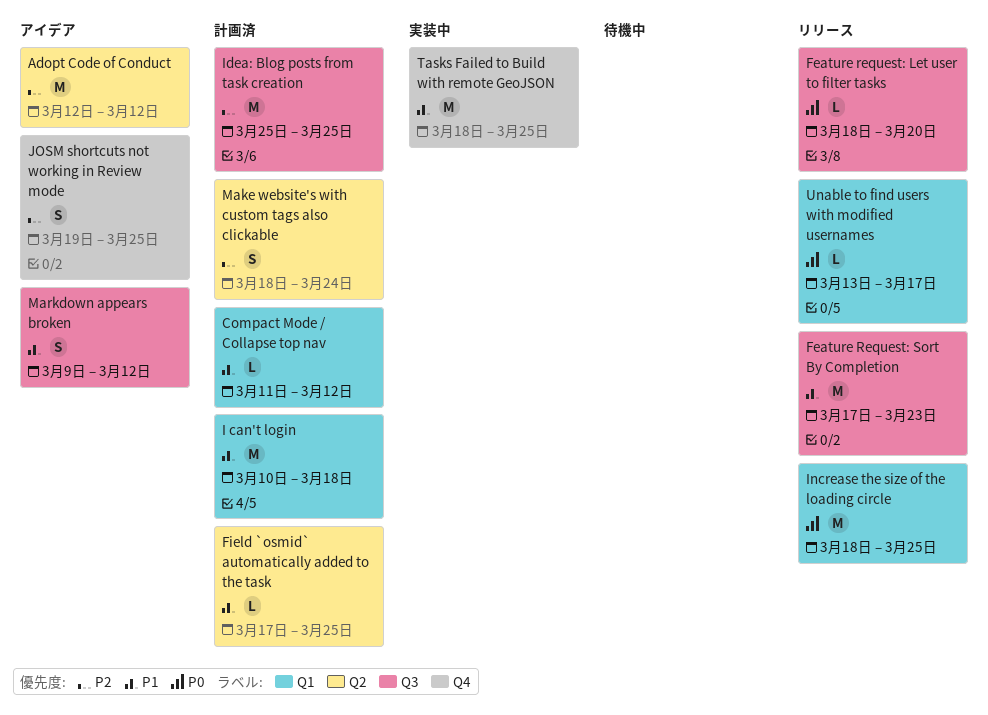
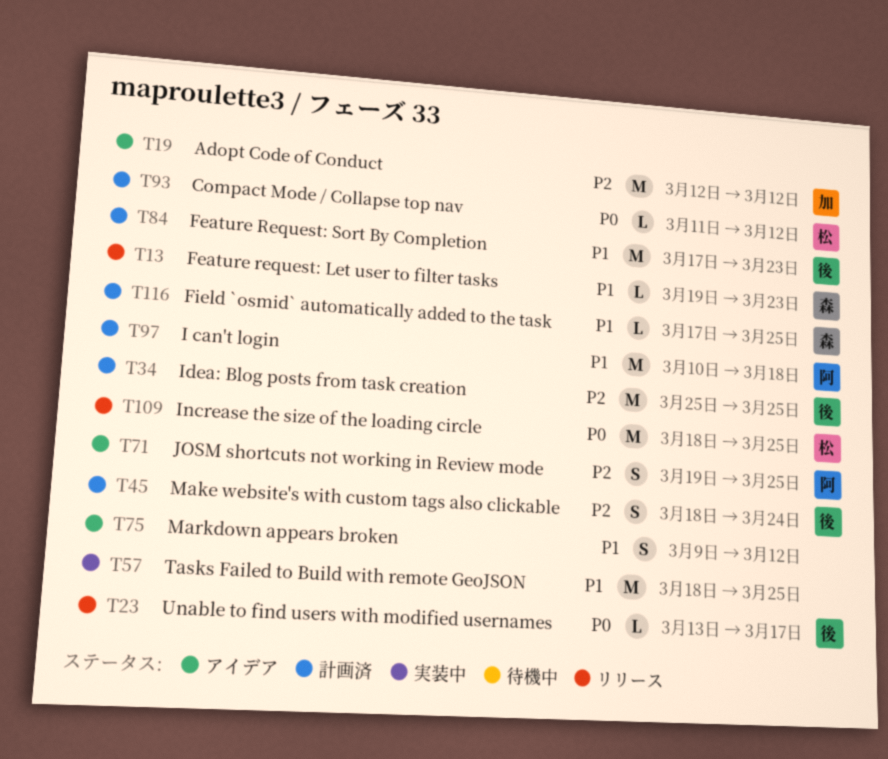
Compact Mode / Collapse top nav, priority: P1 -> P0
Feature request: Let user to filter tasks, priority: P0 -> P1
Feature request: Let user to filter tasks, start: Mar 18 -> Mar 19
Feature request: Let user to filter tasks, due: Mar 20 -> Mar 23
Feature Request: Sort By Completion, status: リリース -> 計画済

